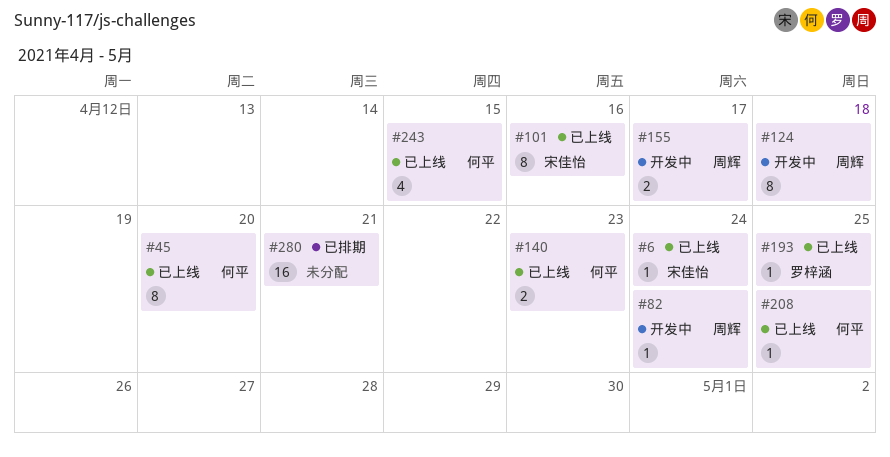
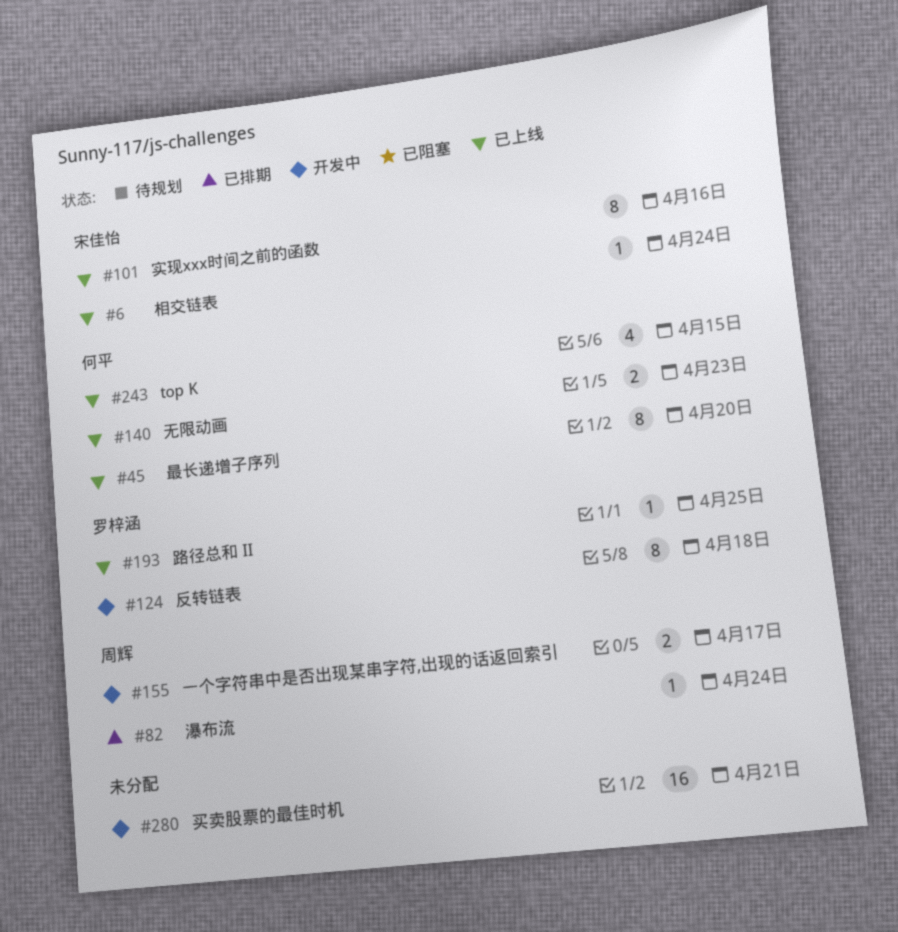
#82, status: 开发中 -> 已排期
#124, owner: 周辉 -> 罗梓涵
#208: present -> none
#280, status: 已排期 -> 开发中

